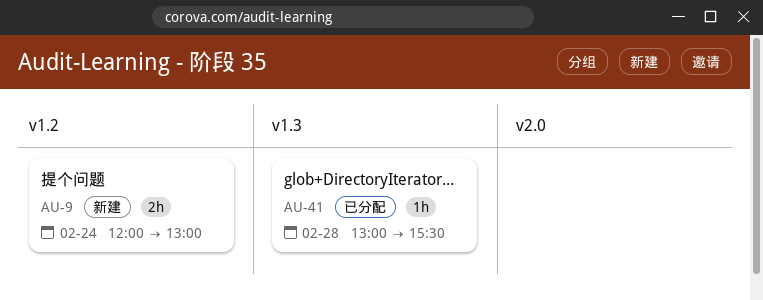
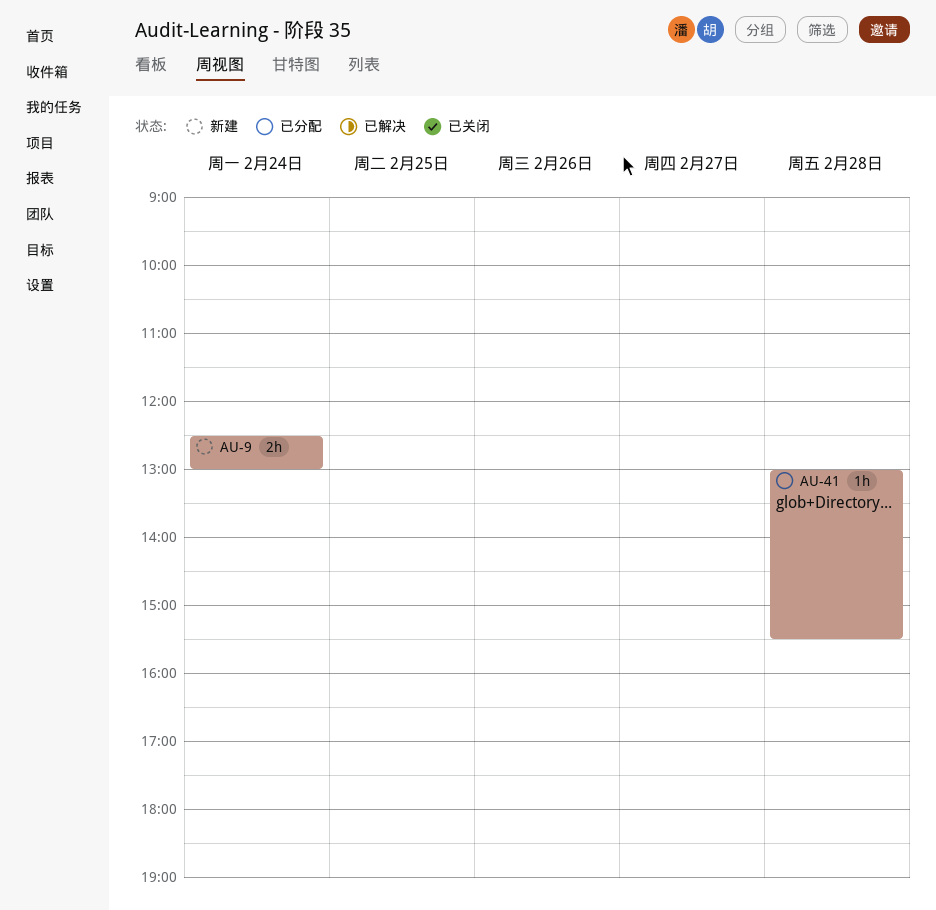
AU-9, begins: 12:00 -> 12:30

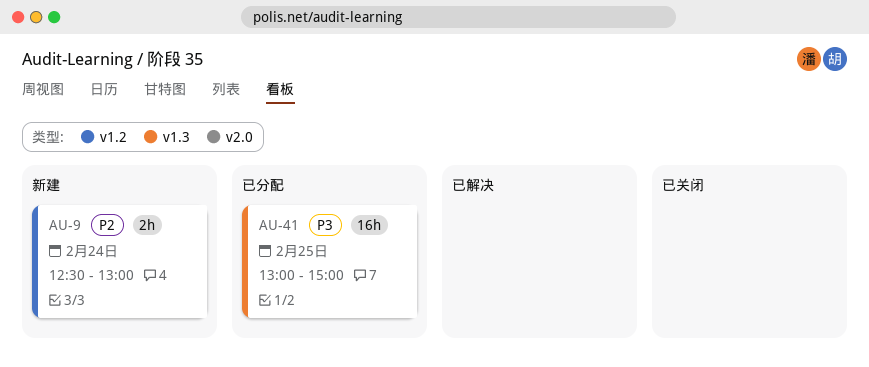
AU-41, estimate: 1h -> 16h
AU-41, day: Feb 28 -> Feb 25
AU-41, ends: 15:30 -> 15:00

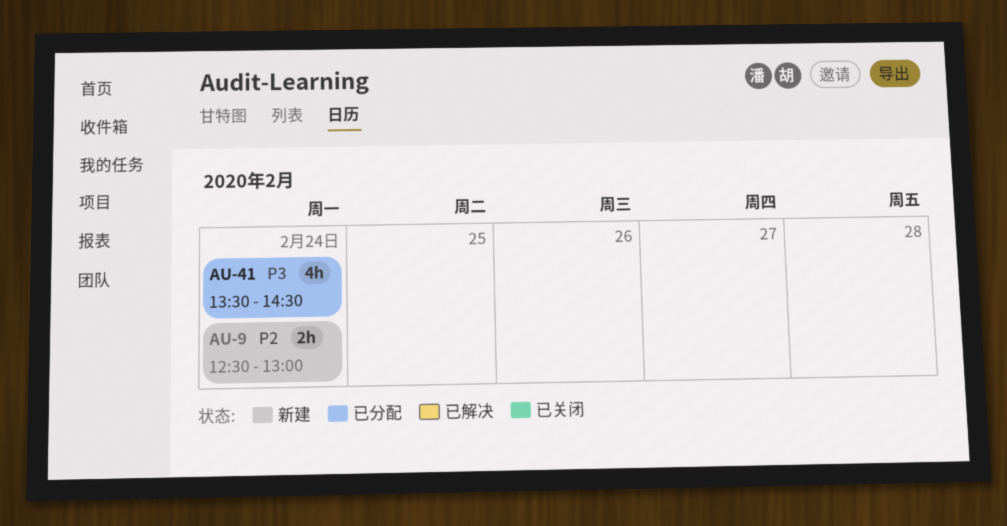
AU-41, estimate: 16h -> 4h
AU-41, day: Feb 25 -> Feb 24
AU-41, begins: 13:00 -> 13:30
AU-41, ends: 15:00 -> 14:30

